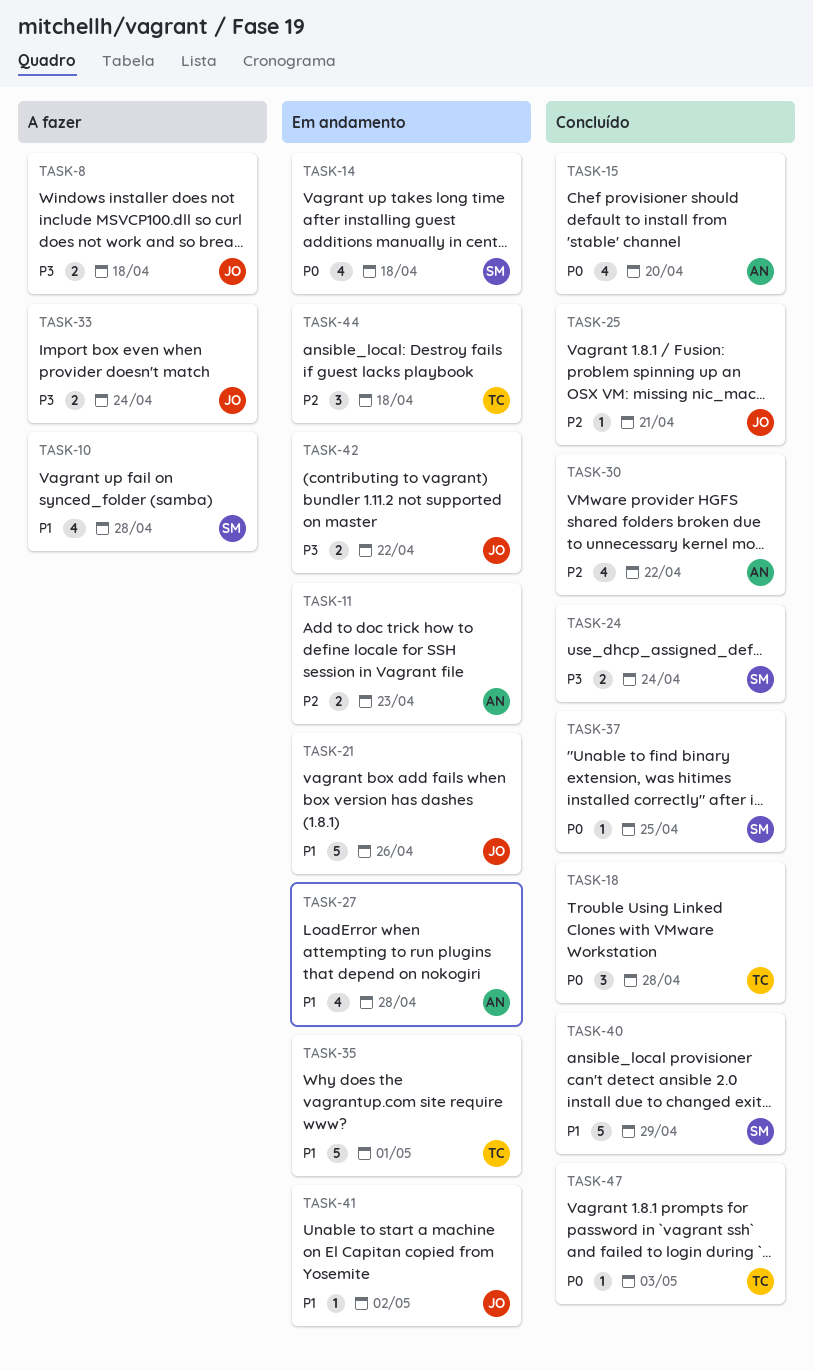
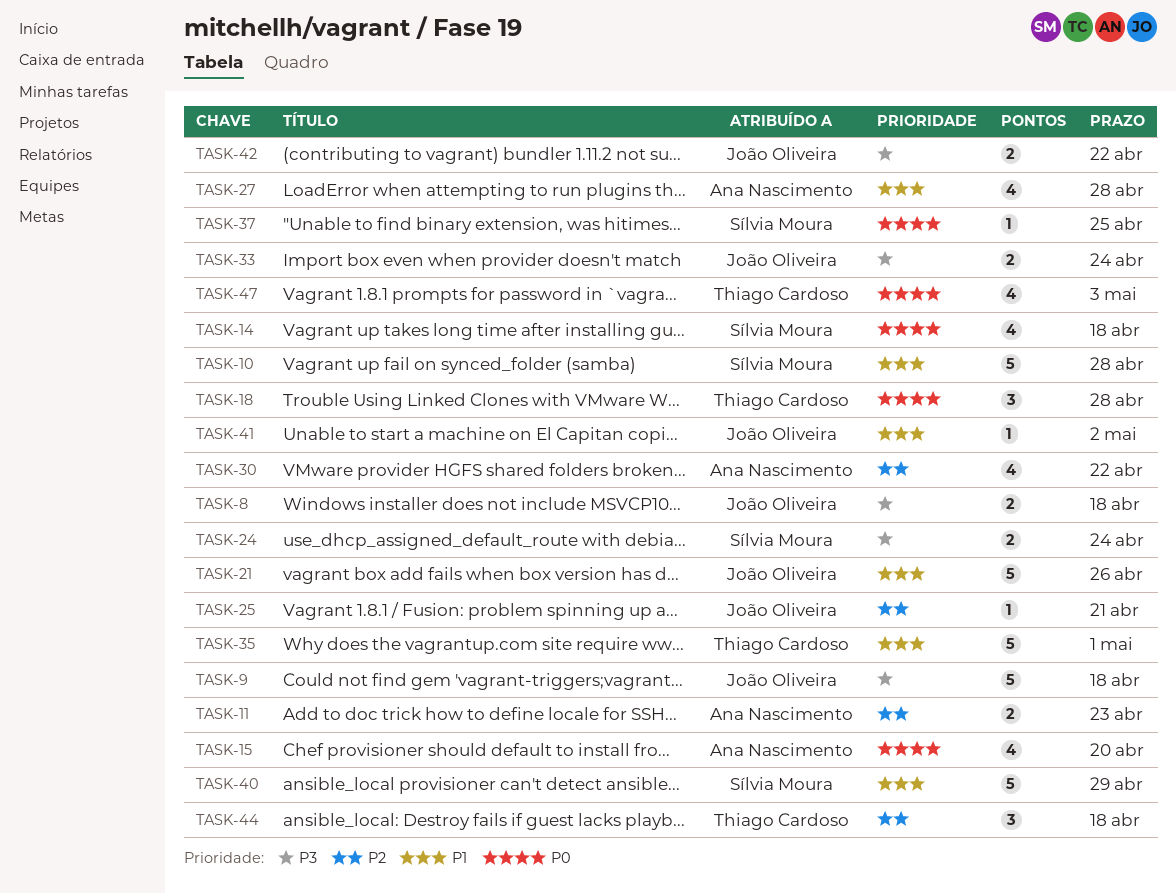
TASK-9: none -> present
TASK-10, estimate: 4 -> 5
TASK-47, estimate: 1 -> 4

